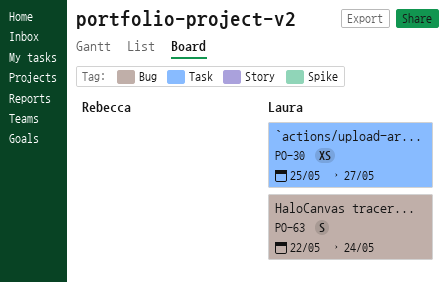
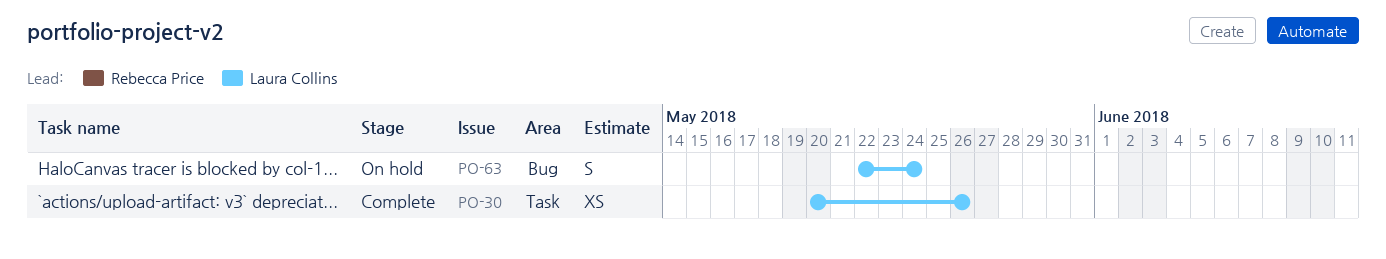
PO-30, start: May 25 -> May 20
PO-30, due: May 27 -> May 26

